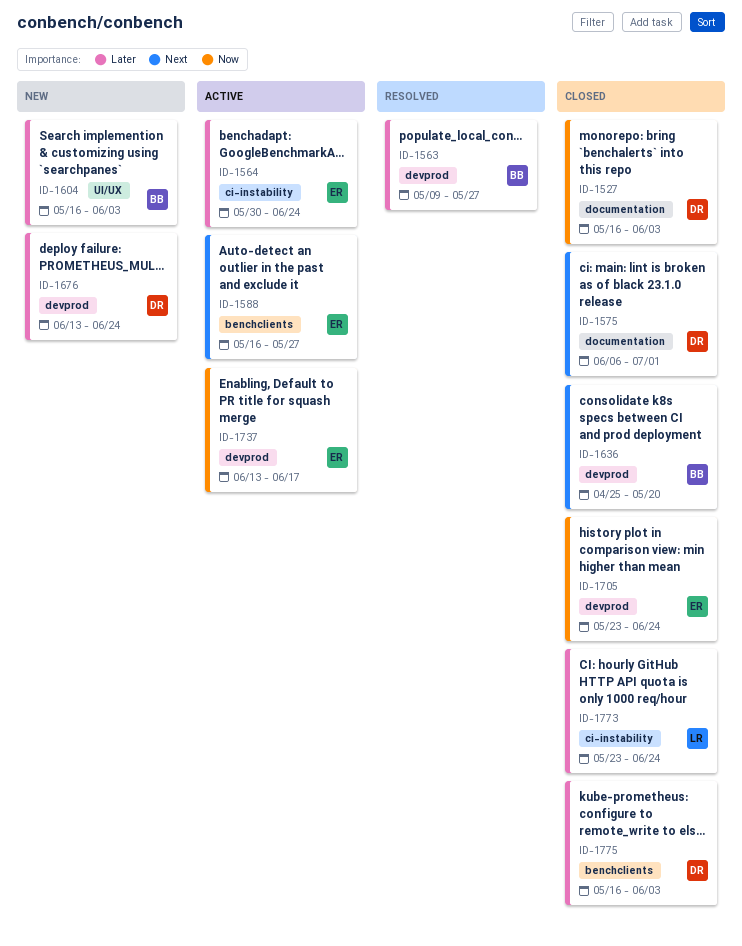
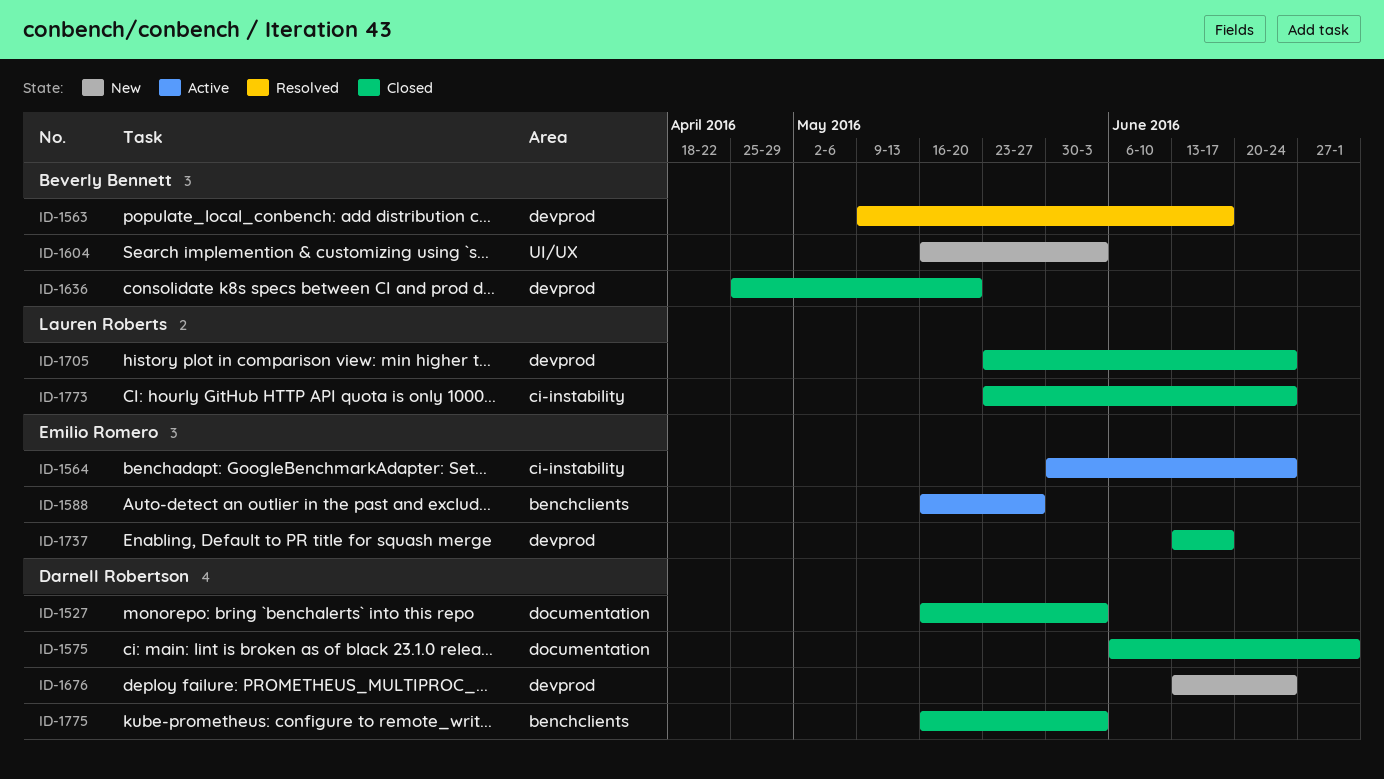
ID-1563, due: May 27 -> Jun 17
ID-1705, owner: Emilio Romero -> Lauren Roberts
ID-1737, status: Active -> Closed

